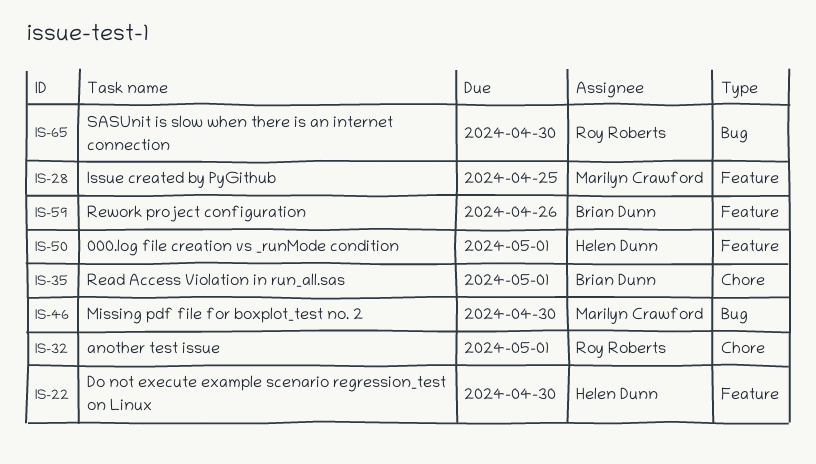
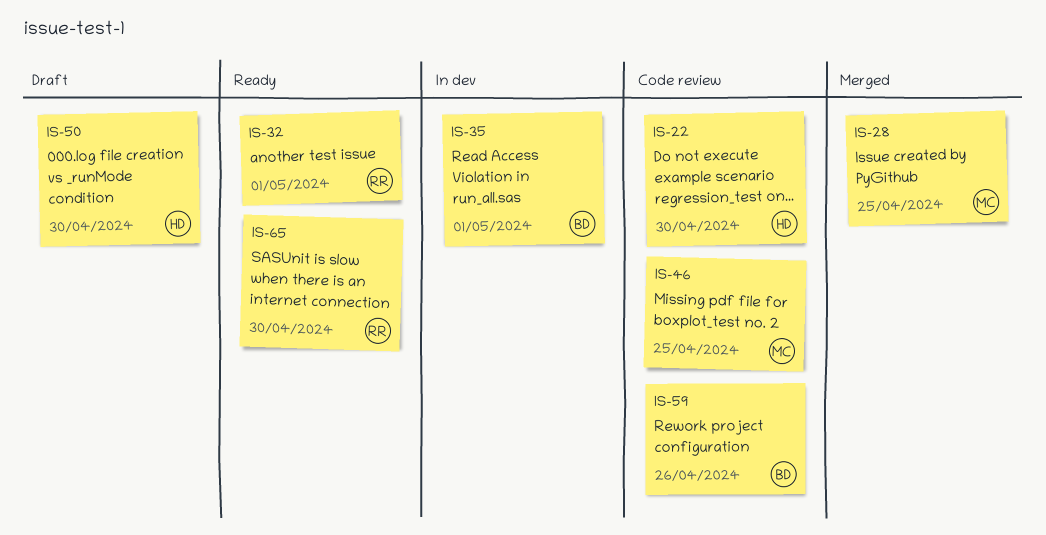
IS-46, due: Apr 30 -> Apr 25
IS-50, due: May 1 -> Apr 30

